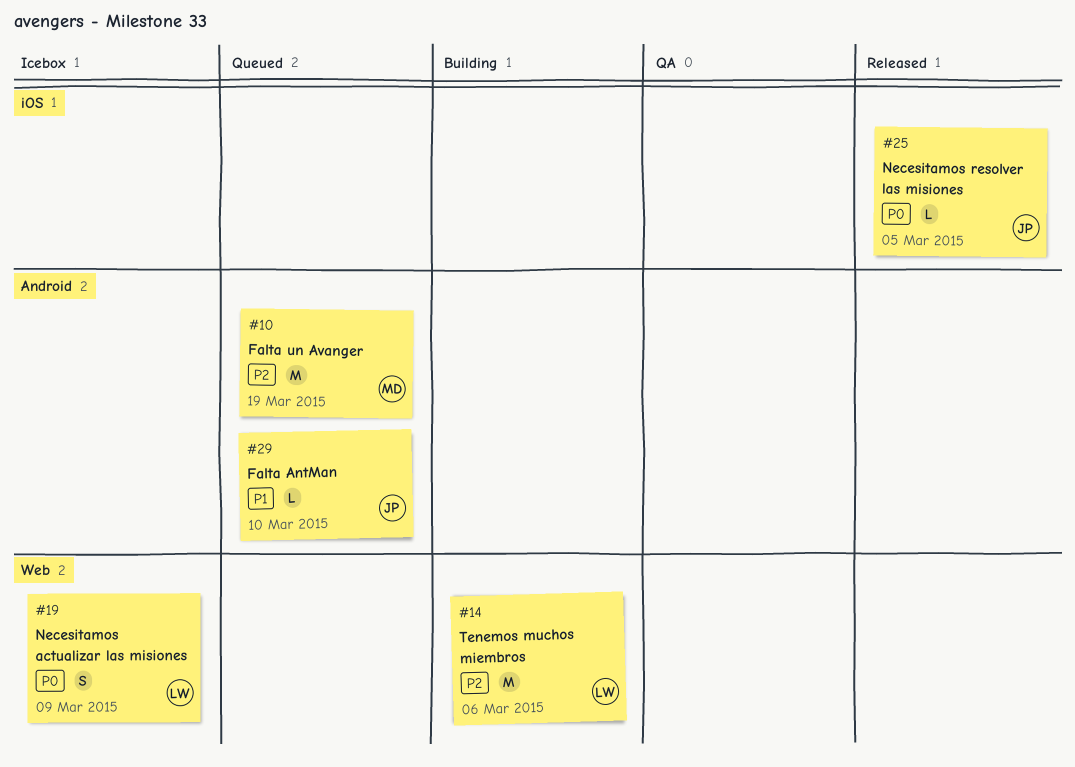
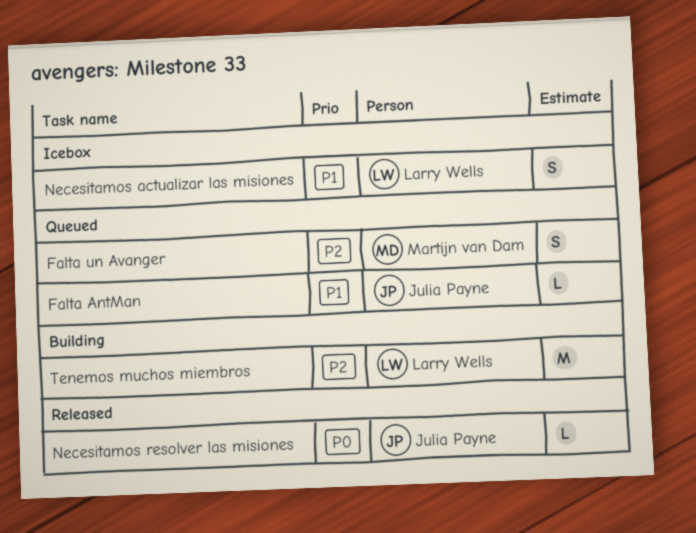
Falta un Avanger, estimate: M -> S
Necesitamos actualizar las misiones, priority: P0 -> P1

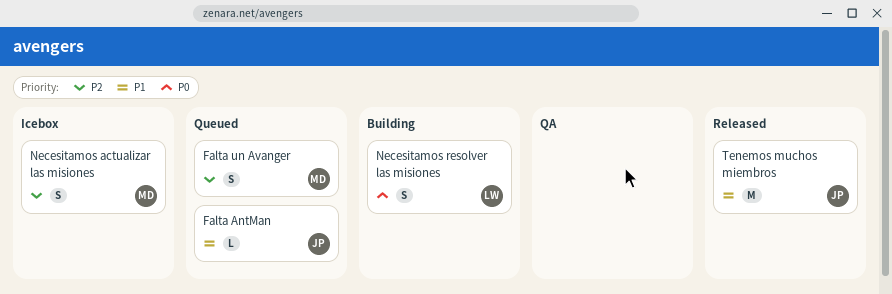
Necesitamos actualizar las misiones, owner: Larry Wells -> Martijn van Dam
Necesitamos actualizar las misiones, priority: P1 -> P2
Necesitamos resolver las misiones, status: Released -> Building
Necesitamos resolver las misiones, owner: Julia Payne -> Larry Wells
Necesitamos resolver las misiones, estimate: L -> S
Tenemos muchos miembros, status: Building -> Released
Tenemos muchos miembros, owner: Larry Wells -> Julia Payne
Tenemos muchos miembros, priority: P2 -> P1

